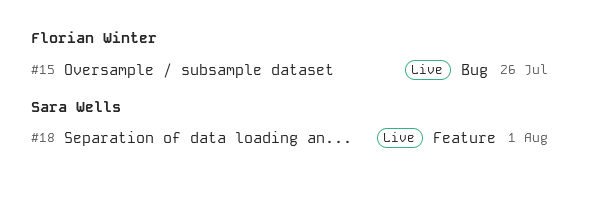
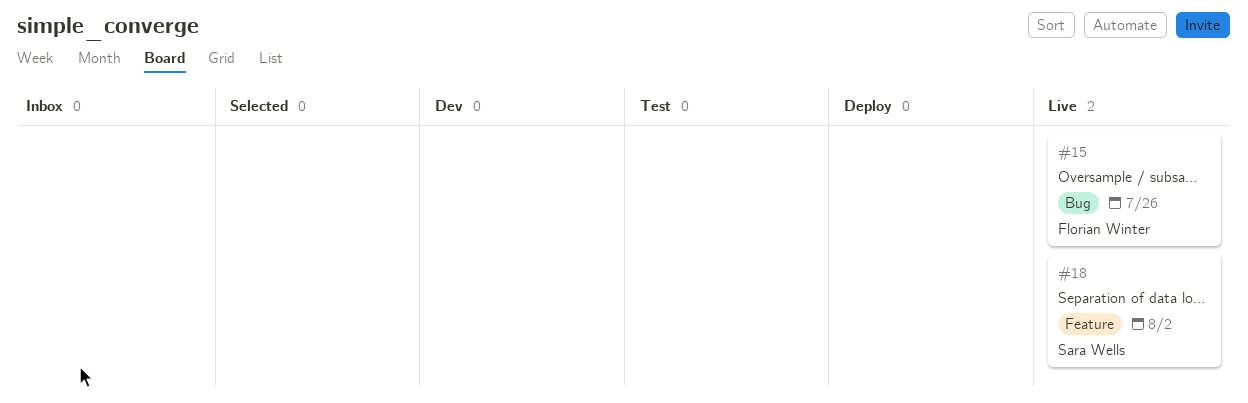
#18, due: Aug 1 -> Aug 2

